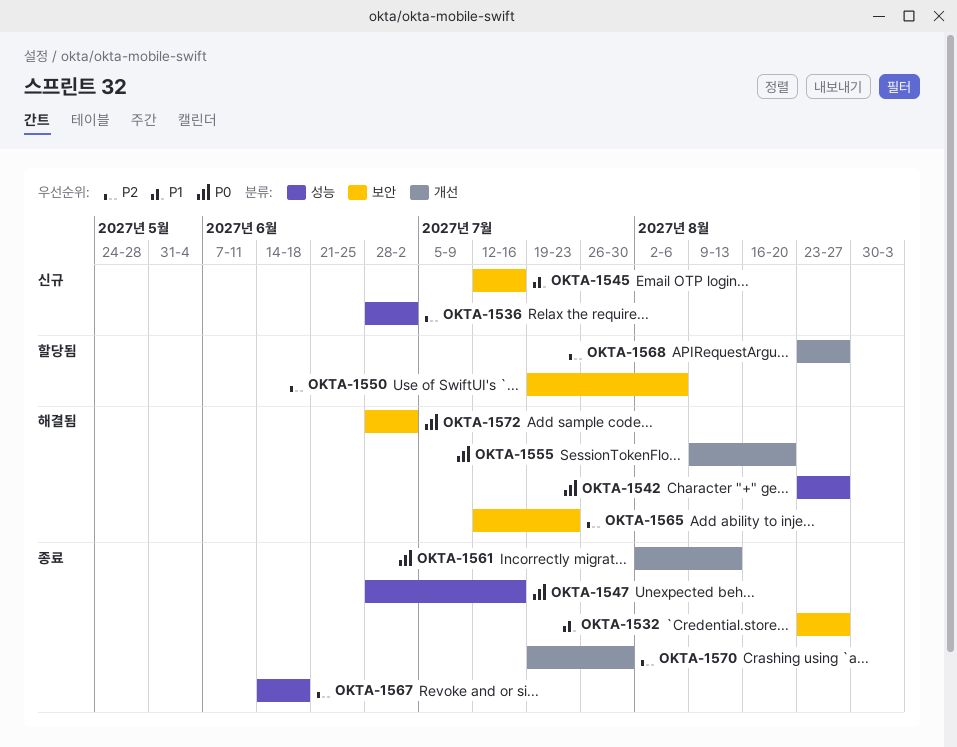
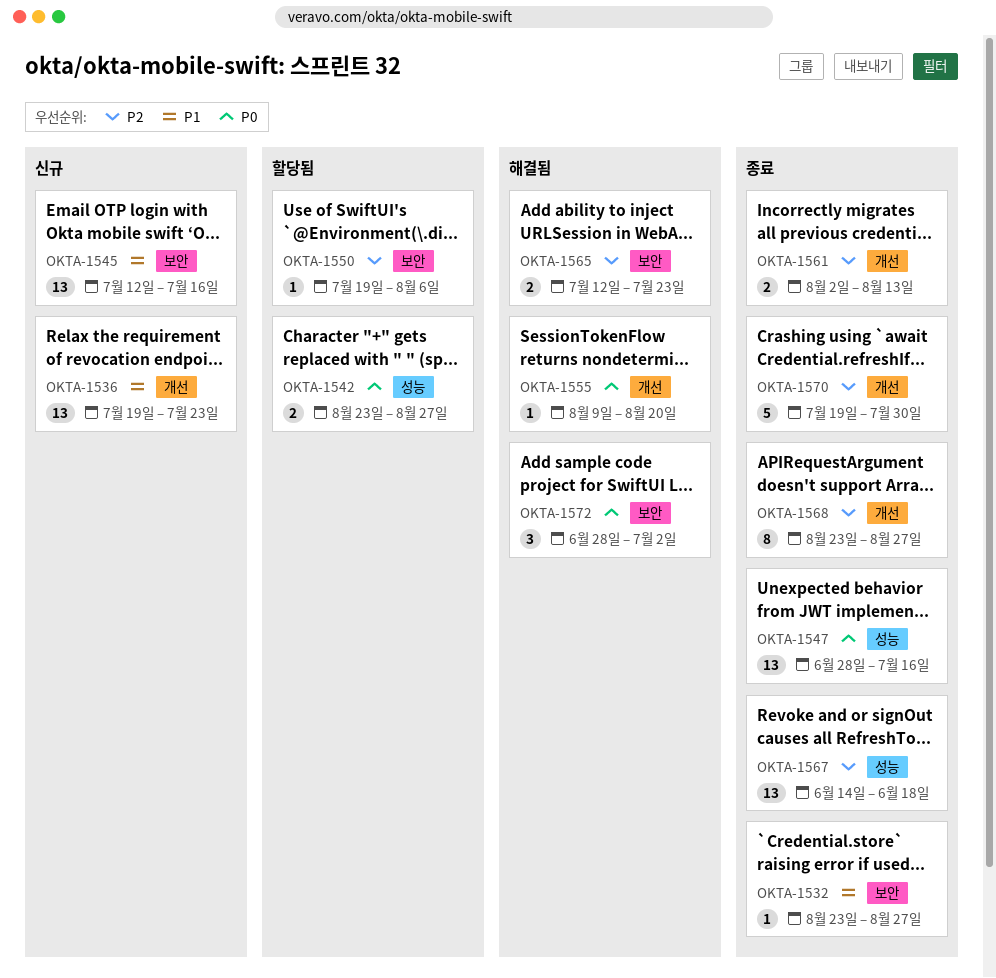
OKTA-1536, priority: P2 -> P1
OKTA-1536, label: 성능 -> 개선
OKTA-1536, start: Jun 28 -> Jul 19
OKTA-1536, due: Jul 2 -> Jul 23
OKTA-1542, status: 해결됨 -> 할당됨
OKTA-1561, priority: P0 -> P2
OKTA-1568, status: 할당됨 -> 종료

